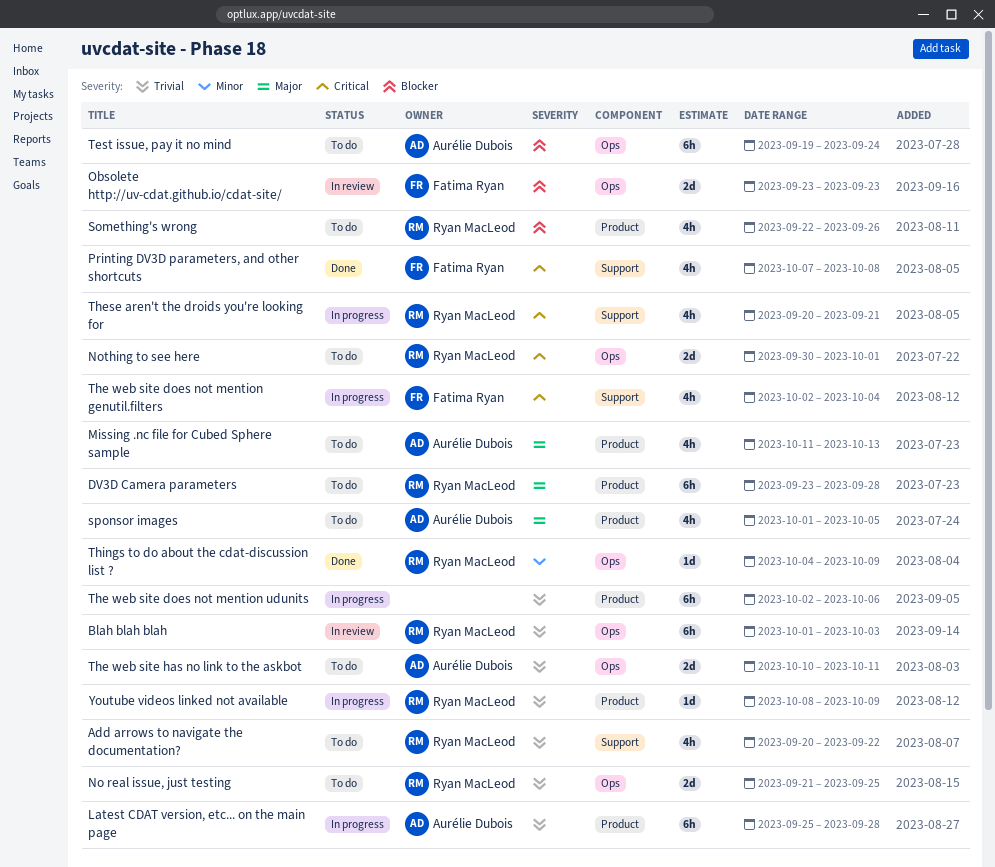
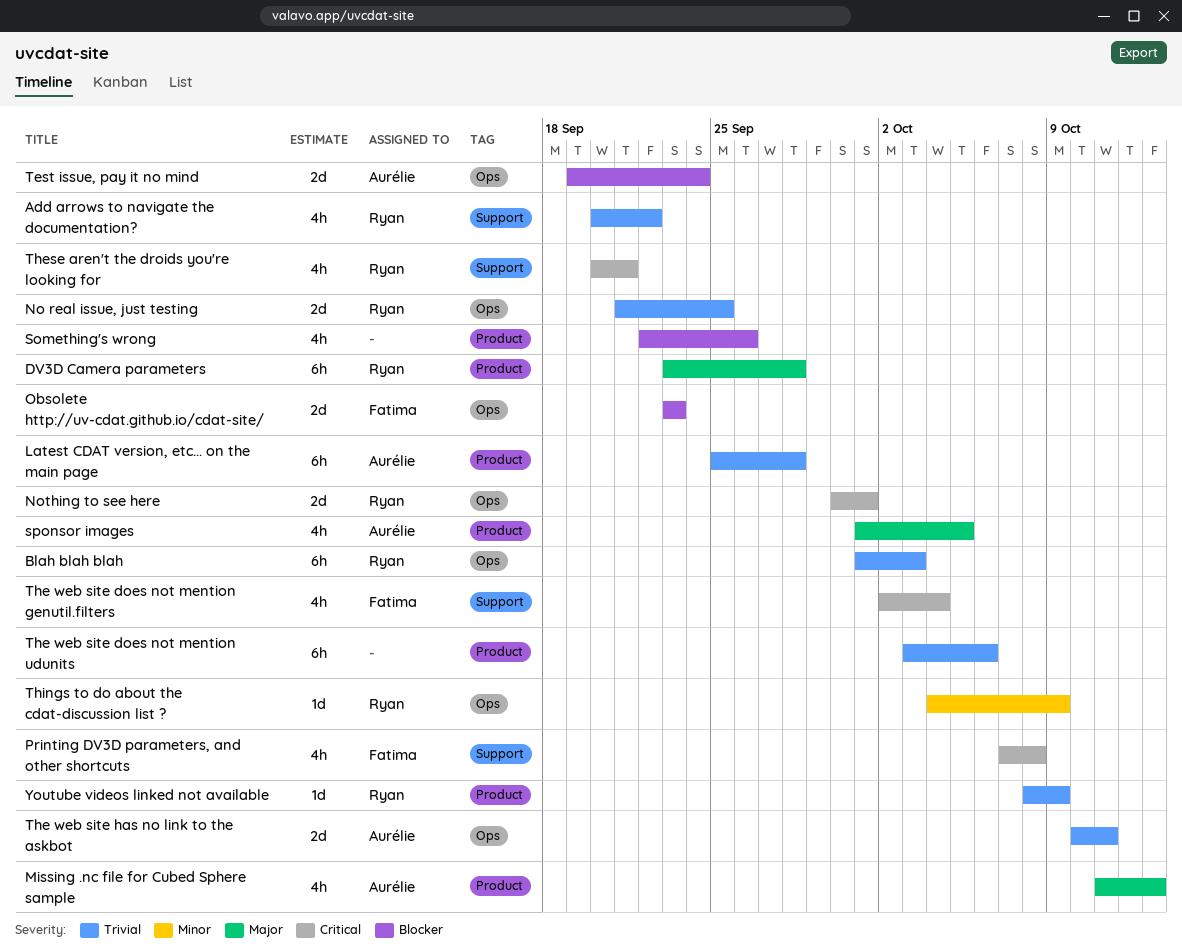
Something's wrong, owner: Ryan MacLeod -> none
Test issue, pay it no mind, estimate: 6h -> 2d
The web site does not mention udunits, start: Oct 2 -> Oct 3

